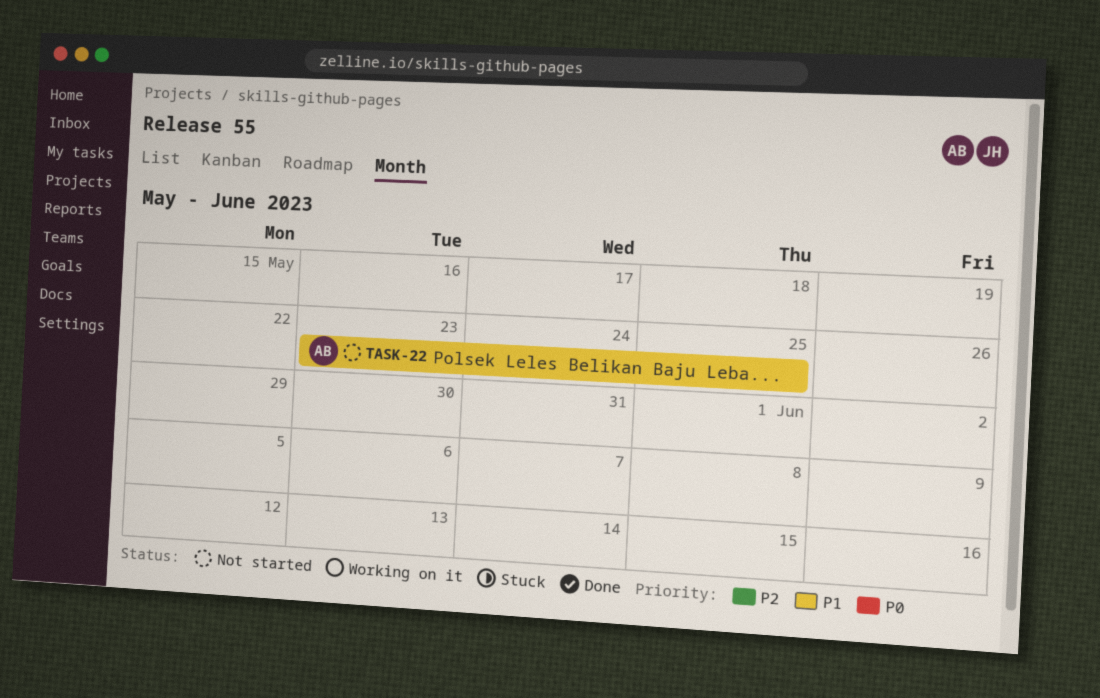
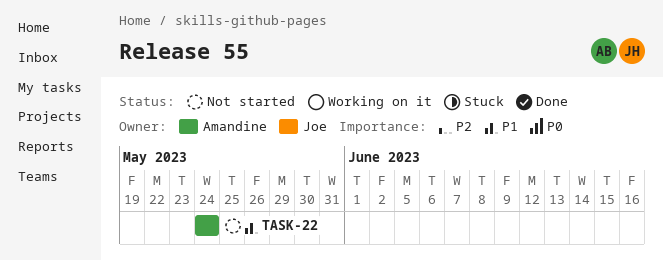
TASK-22, start: May 23 -> May 24
TASK-22, due: May 25 -> May 24

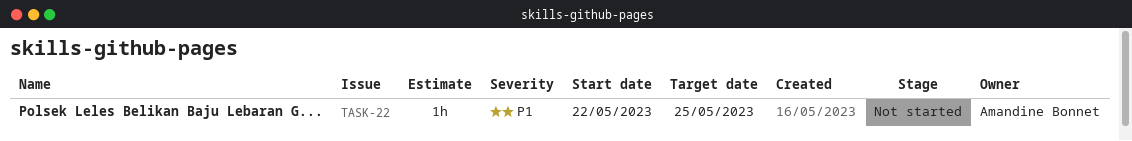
TASK-22, start: May 24 -> May 22
TASK-22, due: May 24 -> May 25

